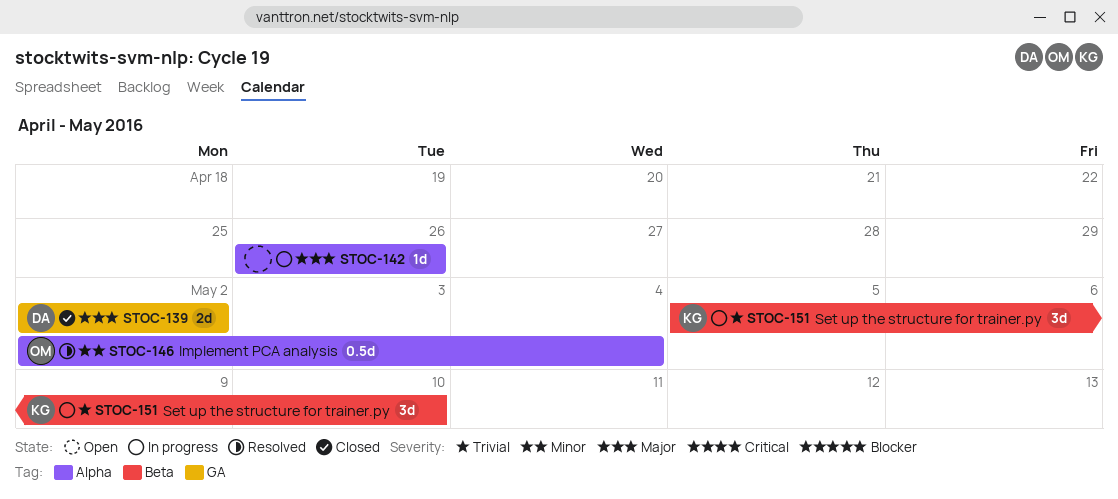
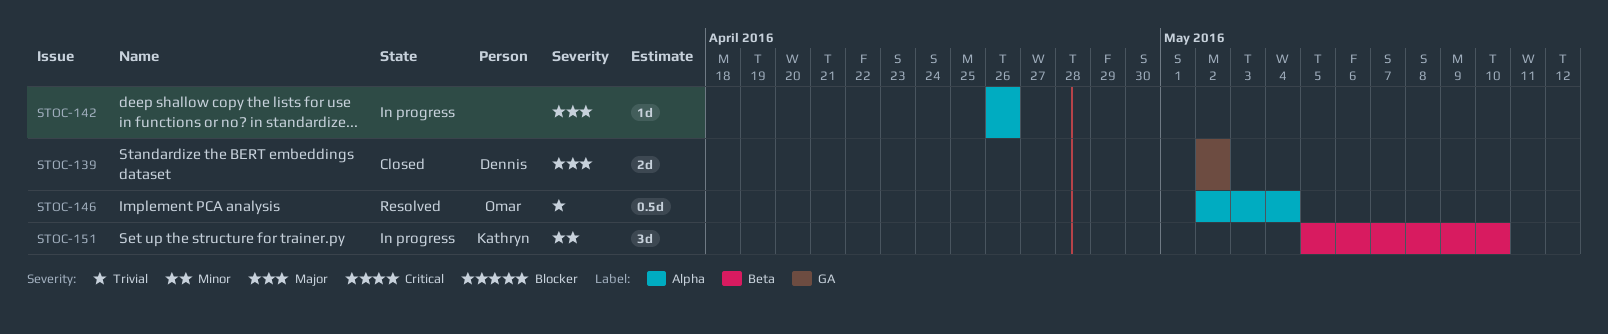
STOC-146, priority: Minor -> Trivial
STOC-151, priority: Trivial -> Minor

